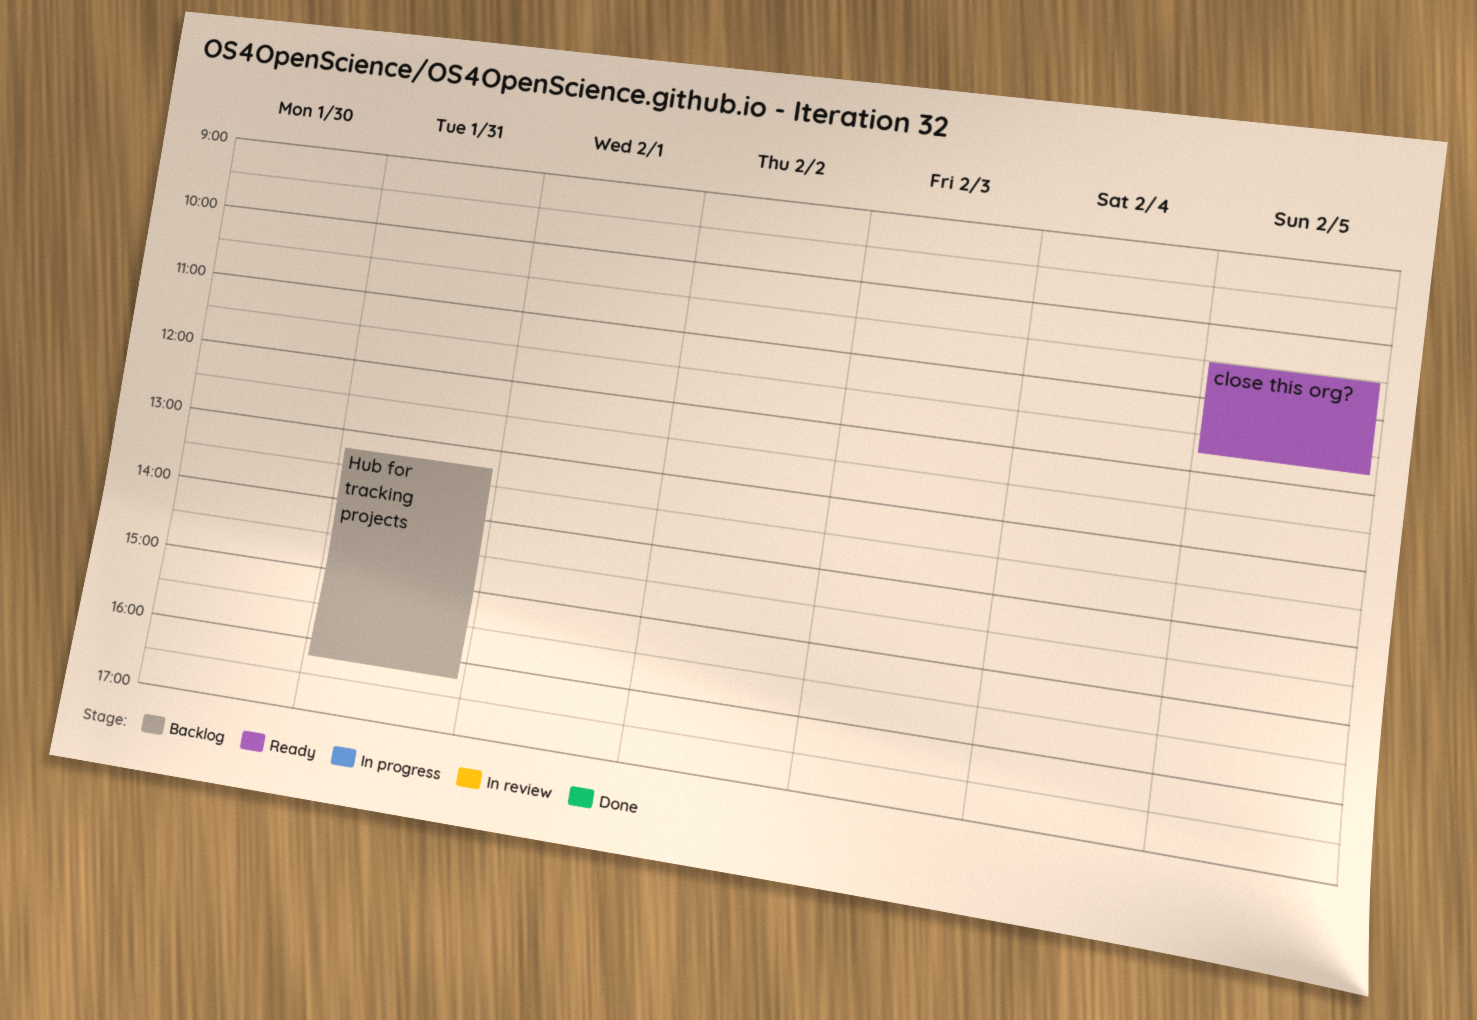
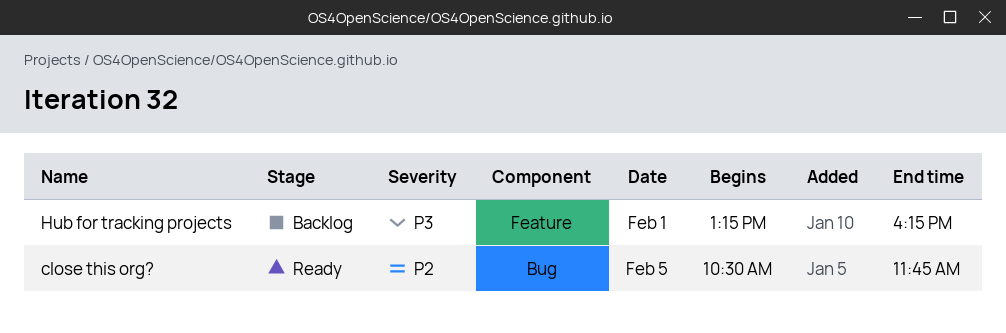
Hub for tracking projects, day: Jan 31 -> Feb 1

